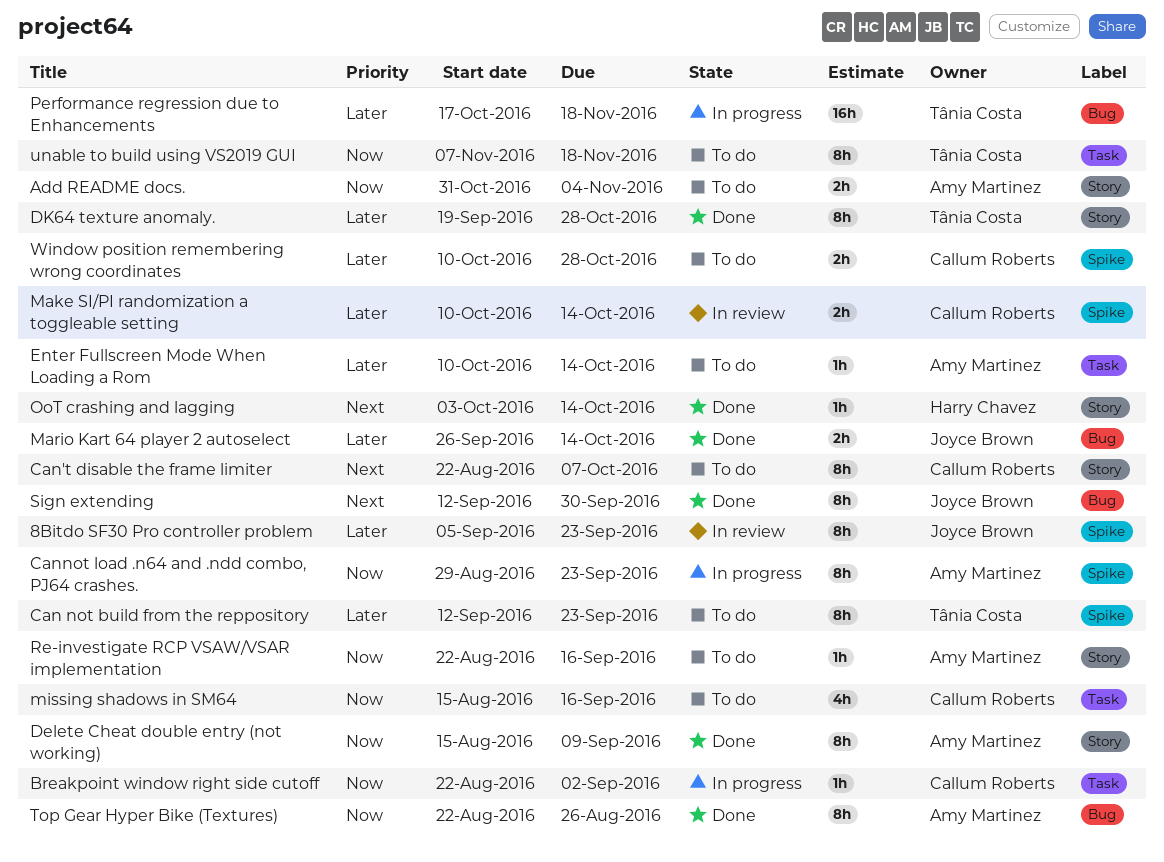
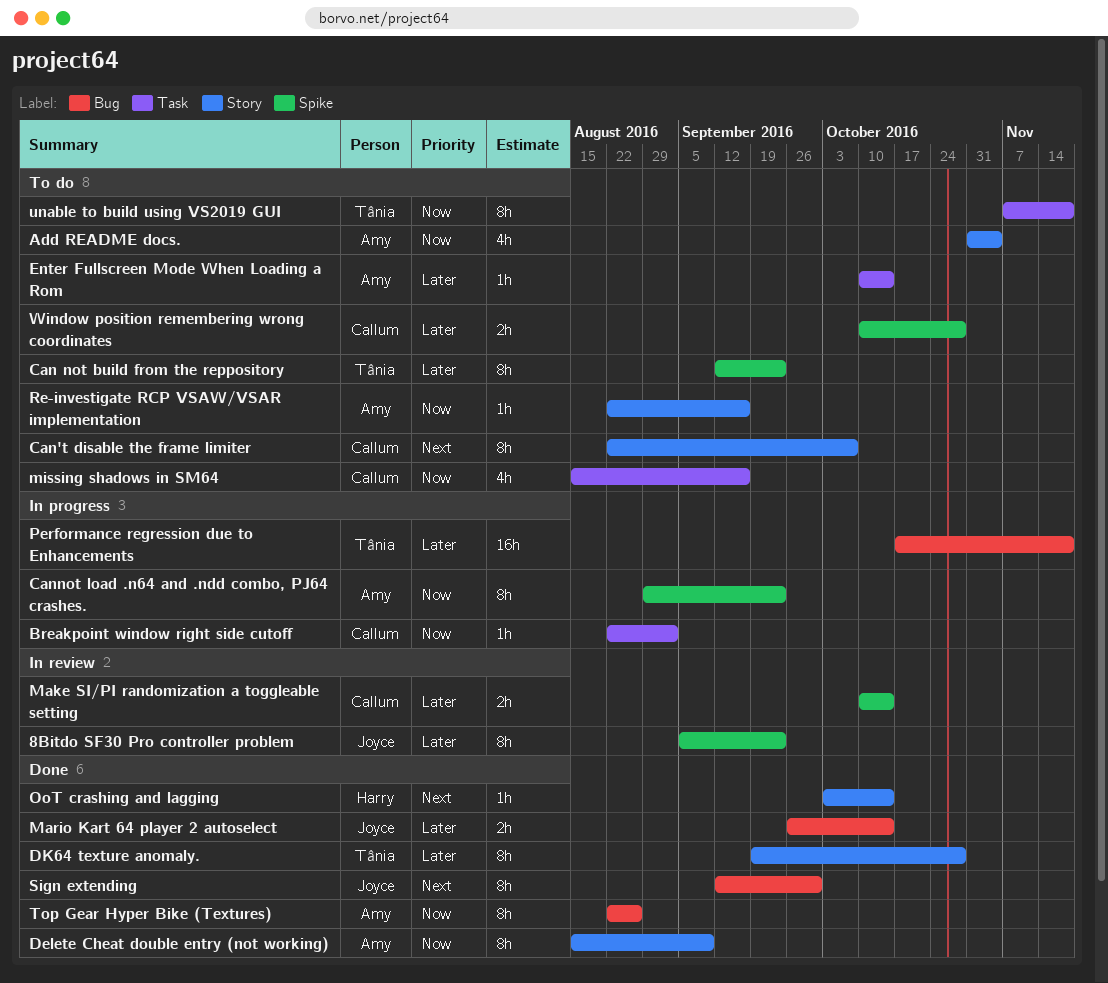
Add README docs., estimate: 2h -> 4h

